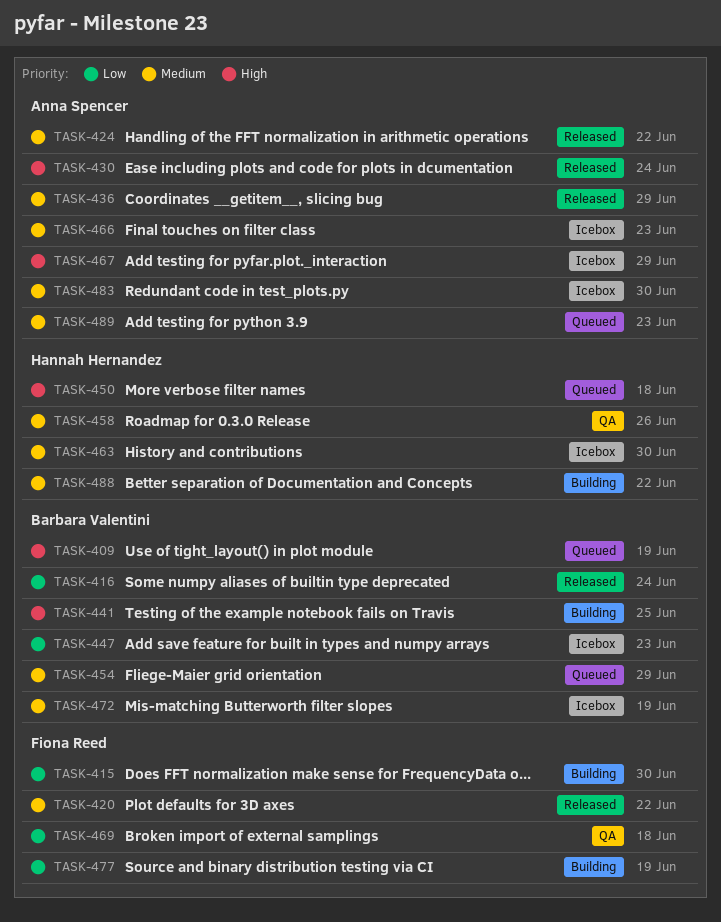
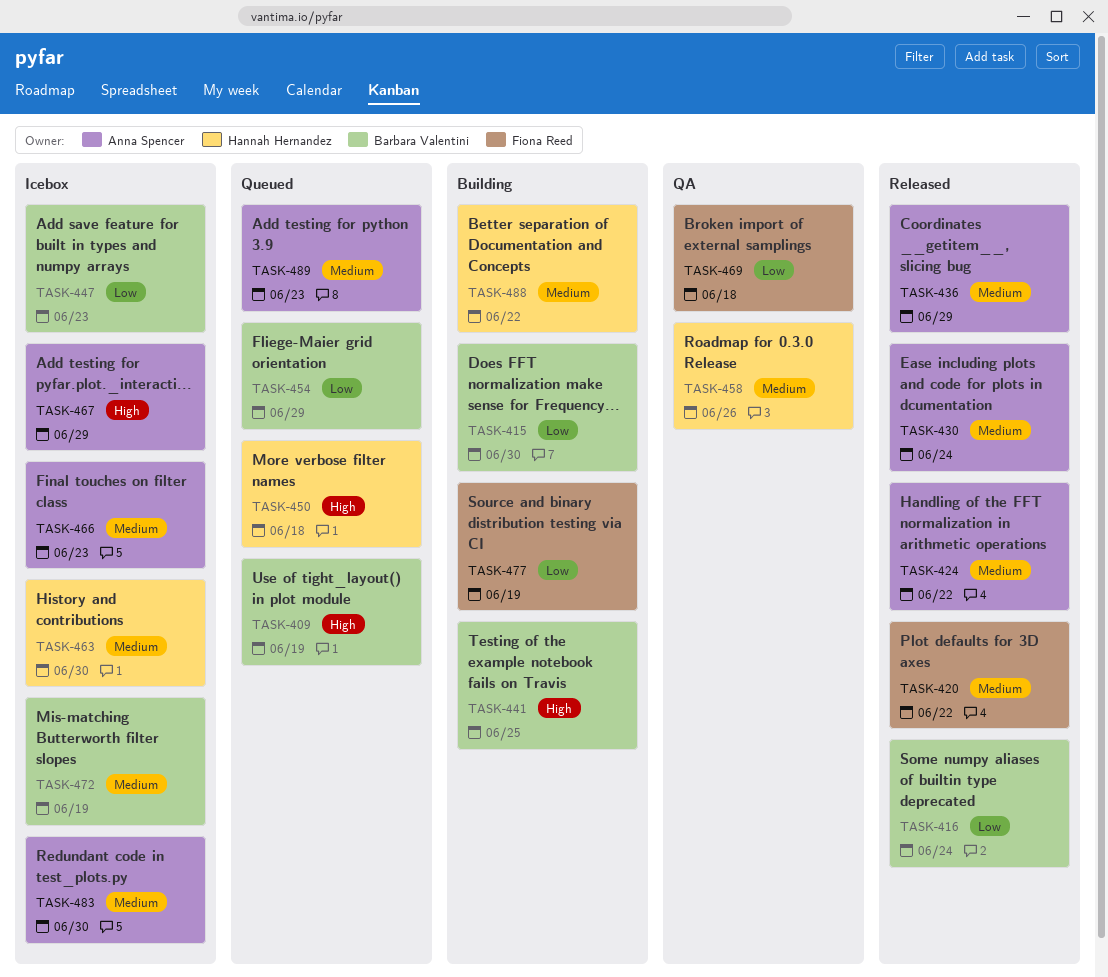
TASK-415, owner: Fiona Reed -> Barbara Valentini
TASK-430, priority: High -> Medium
TASK-454, priority: Medium -> Low

